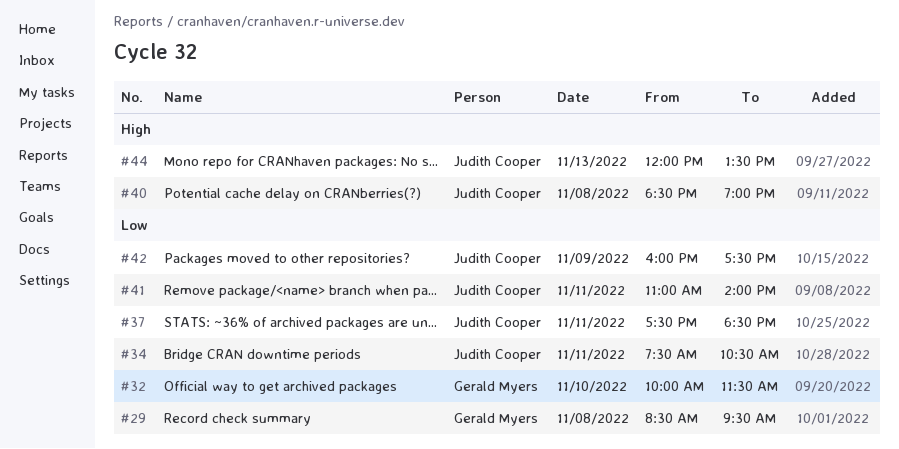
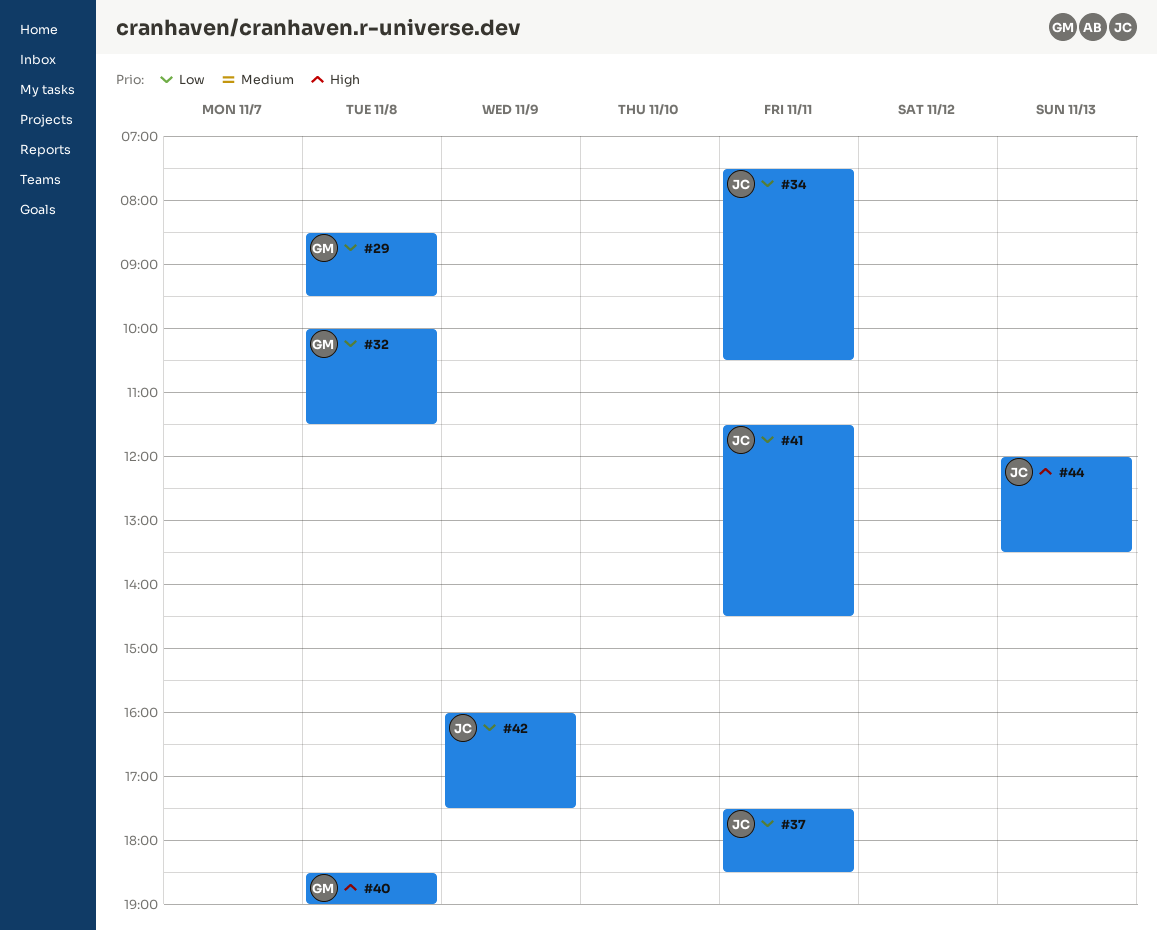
#32, day: Nov 10 -> Nov 8
#40, owner: Judith Cooper -> Gerald Myers
#41, begins: 11:00 -> 11:30
#41, ends: 14:00 -> 14:30

